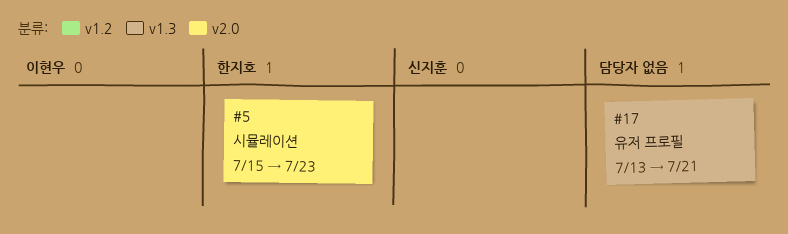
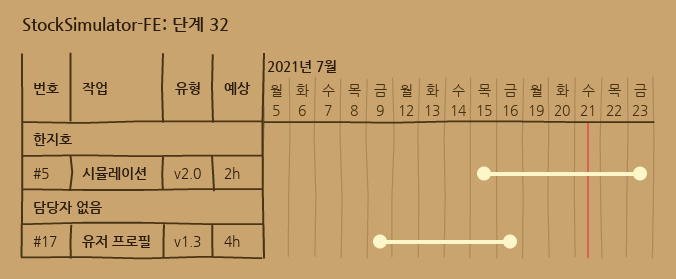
#17, start: Jul 13 -> Jul 9
#17, due: Jul 21 -> Jul 16

